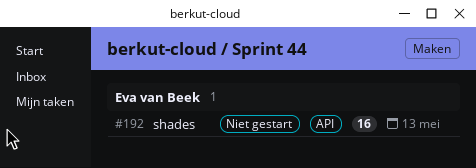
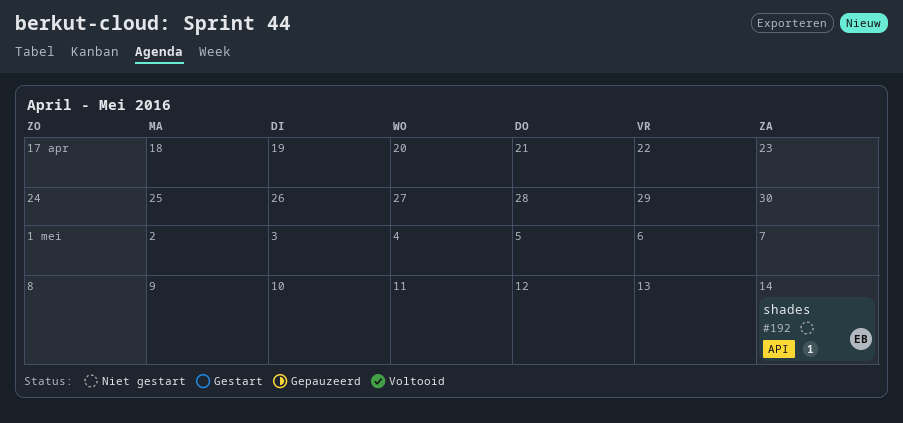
#192, estimate: 16 -> 1
#192, due: May 13 -> May 14

